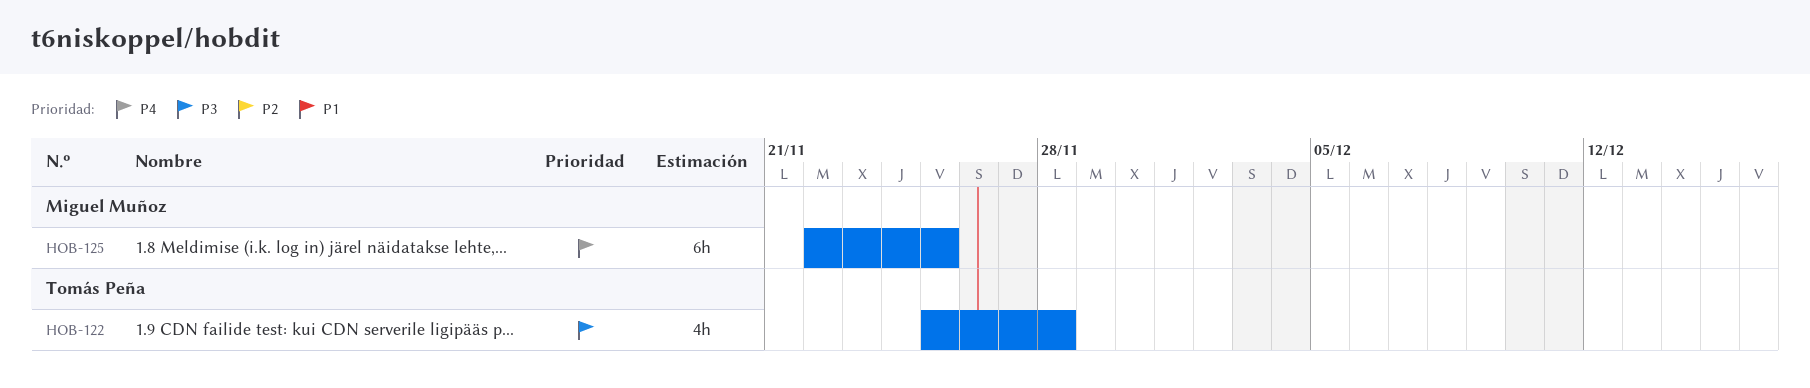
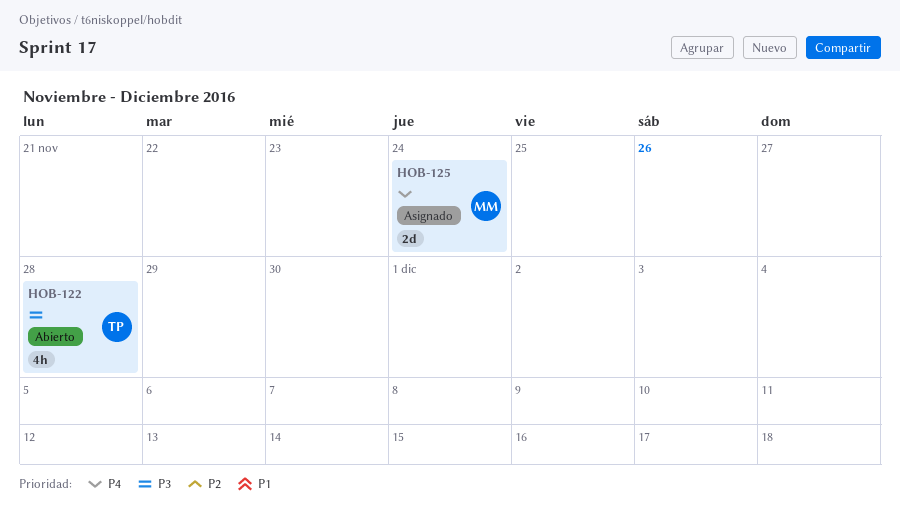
HOB-125, estimate: 6h -> 2d
HOB-125, due: Nov 25 -> Nov 24

